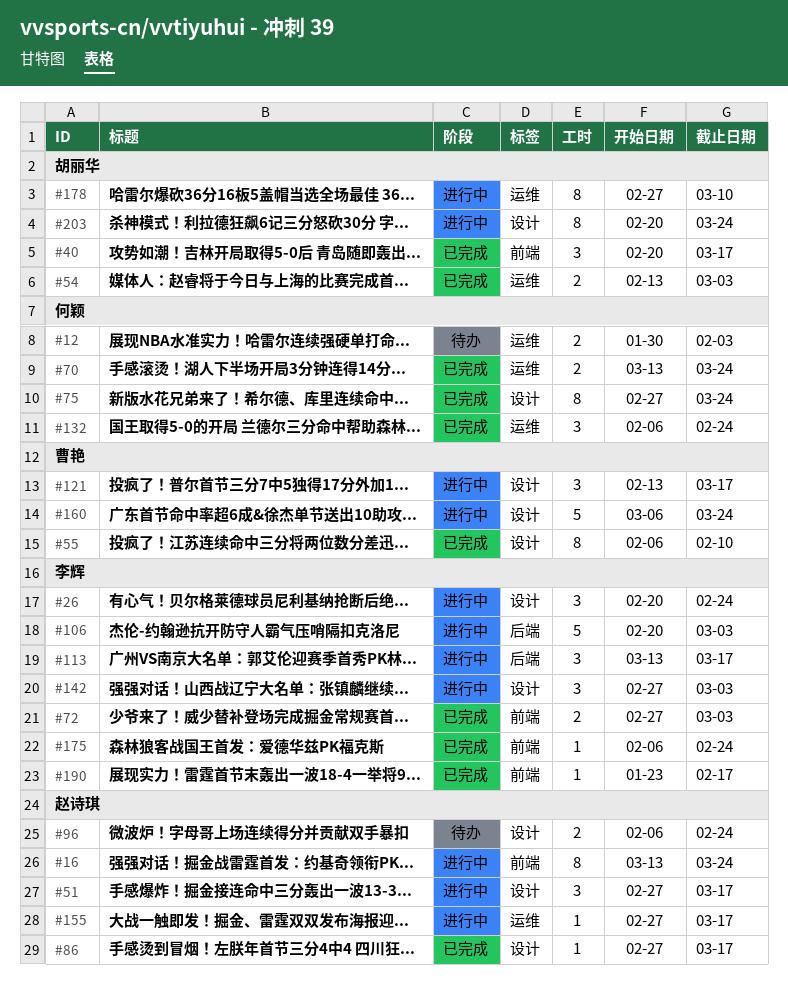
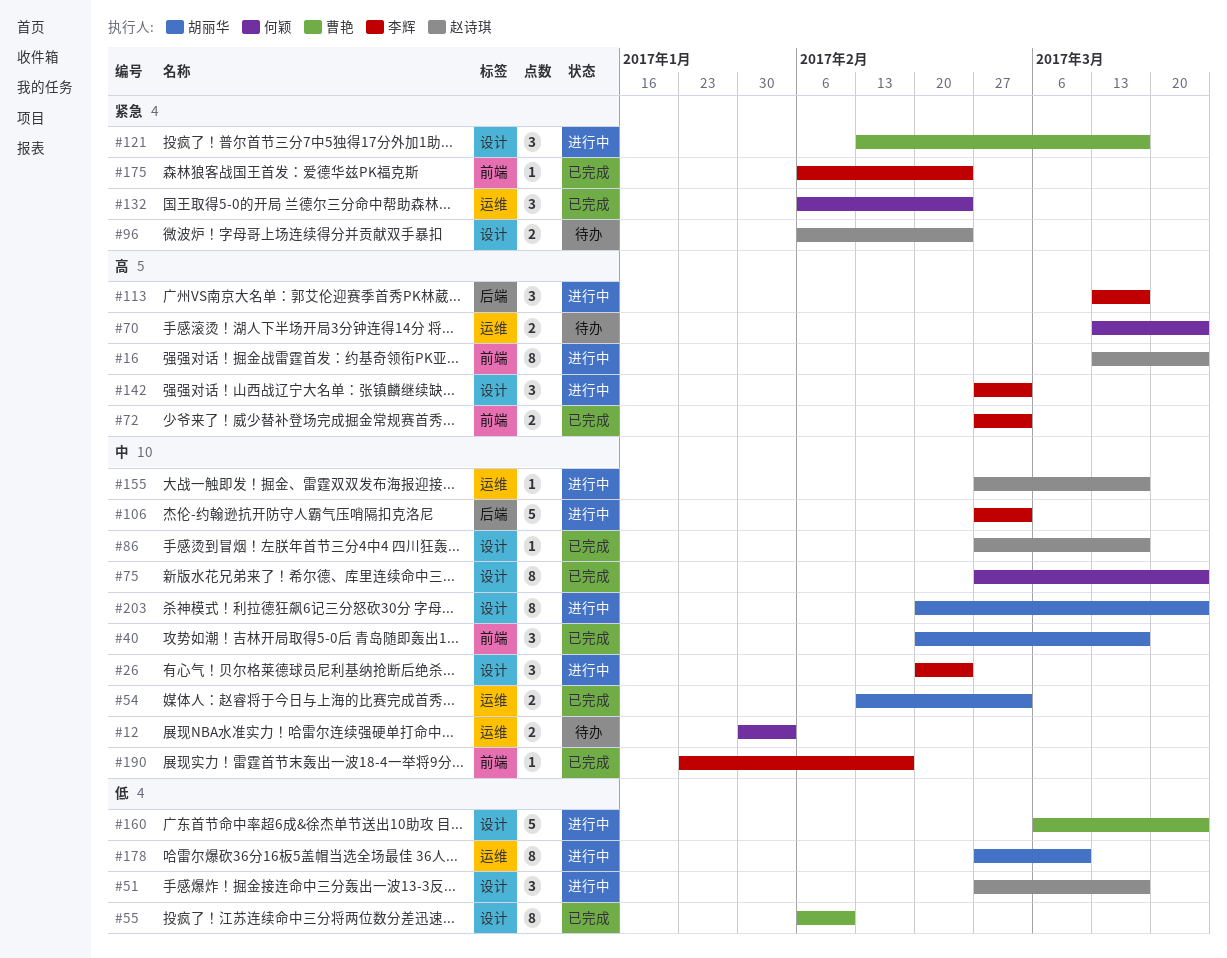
#70, status: 已完成 -> 待办
#106, start: Feb 20 -> Feb 27

